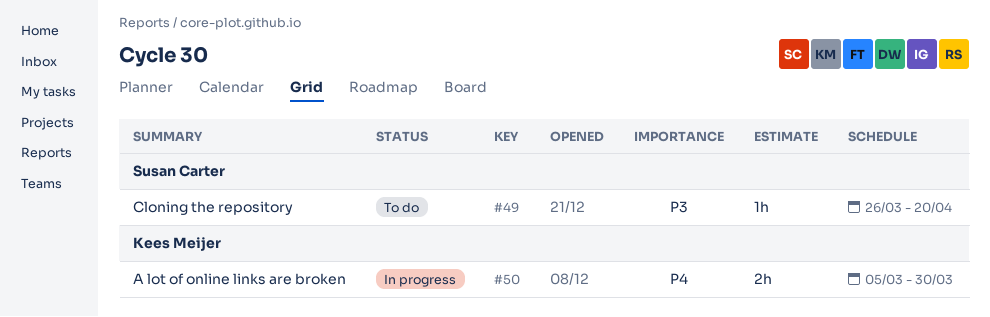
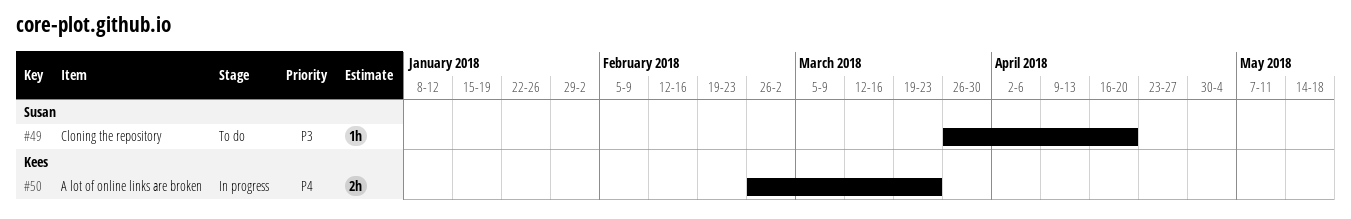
#50, start: Mar 5 -> Feb 26
#50, due: Mar 30 -> Mar 23

